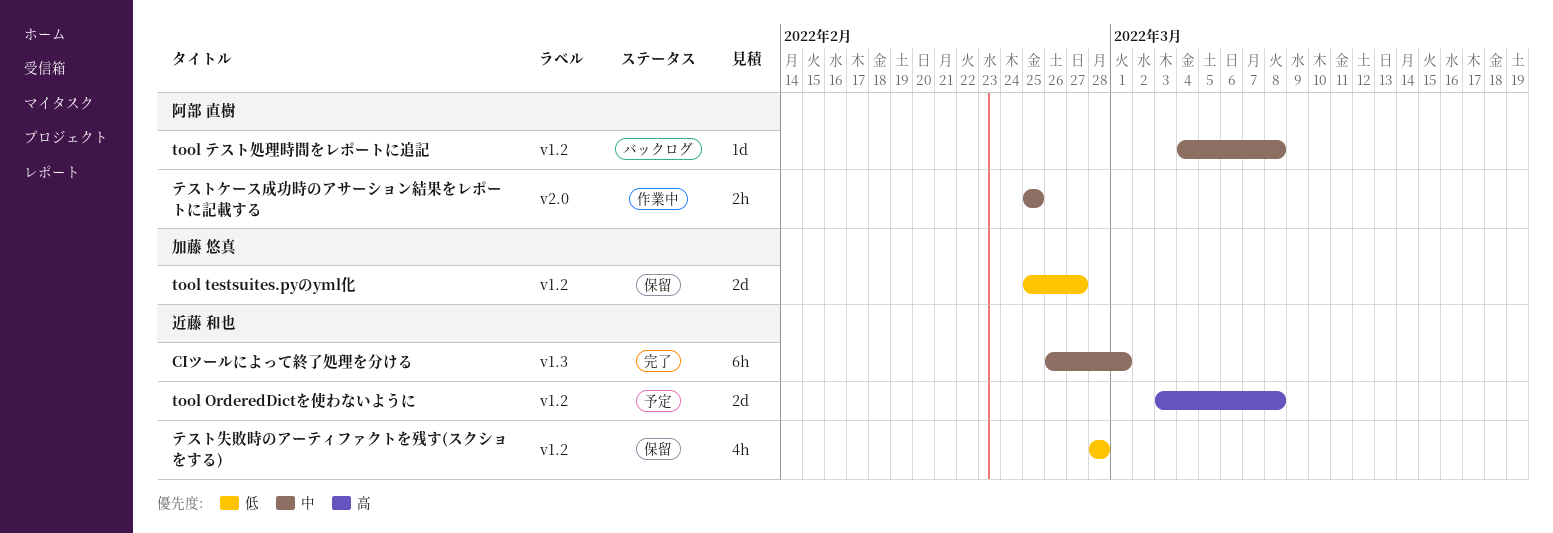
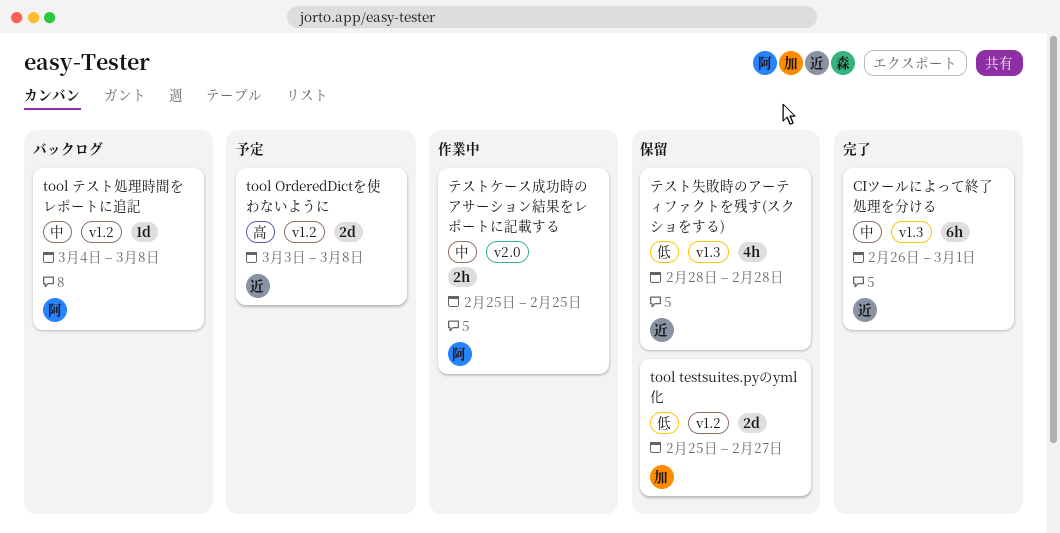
テスト失敗時のアーティファクトを残す(スクショをする), label: v1.2 -> v1.3

